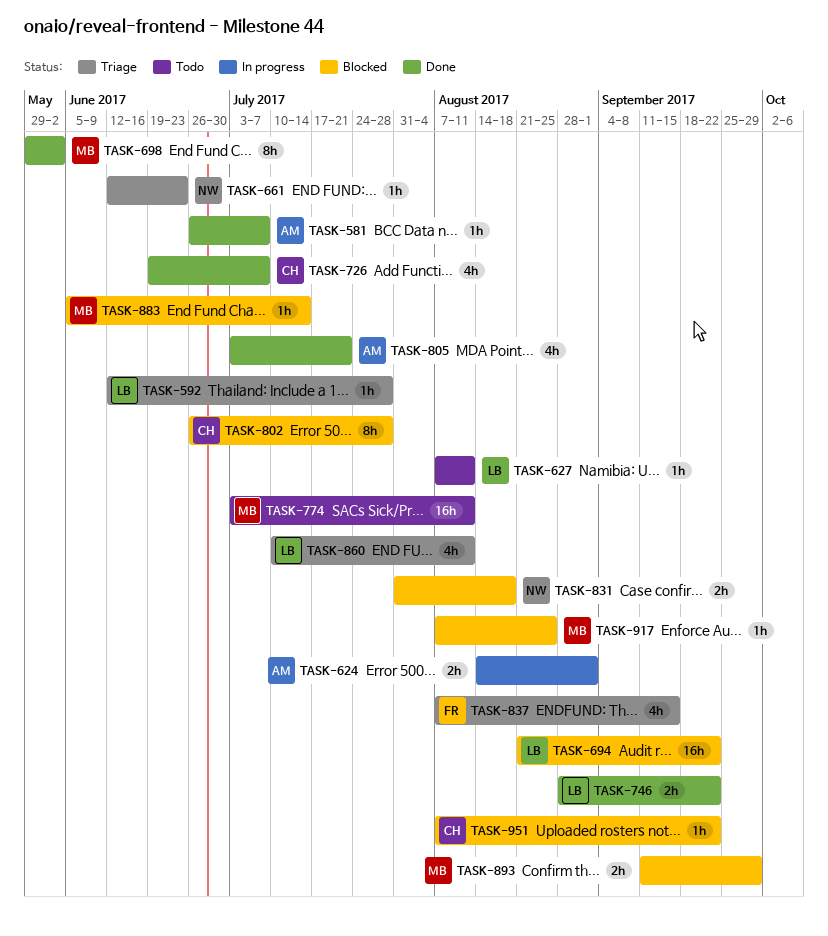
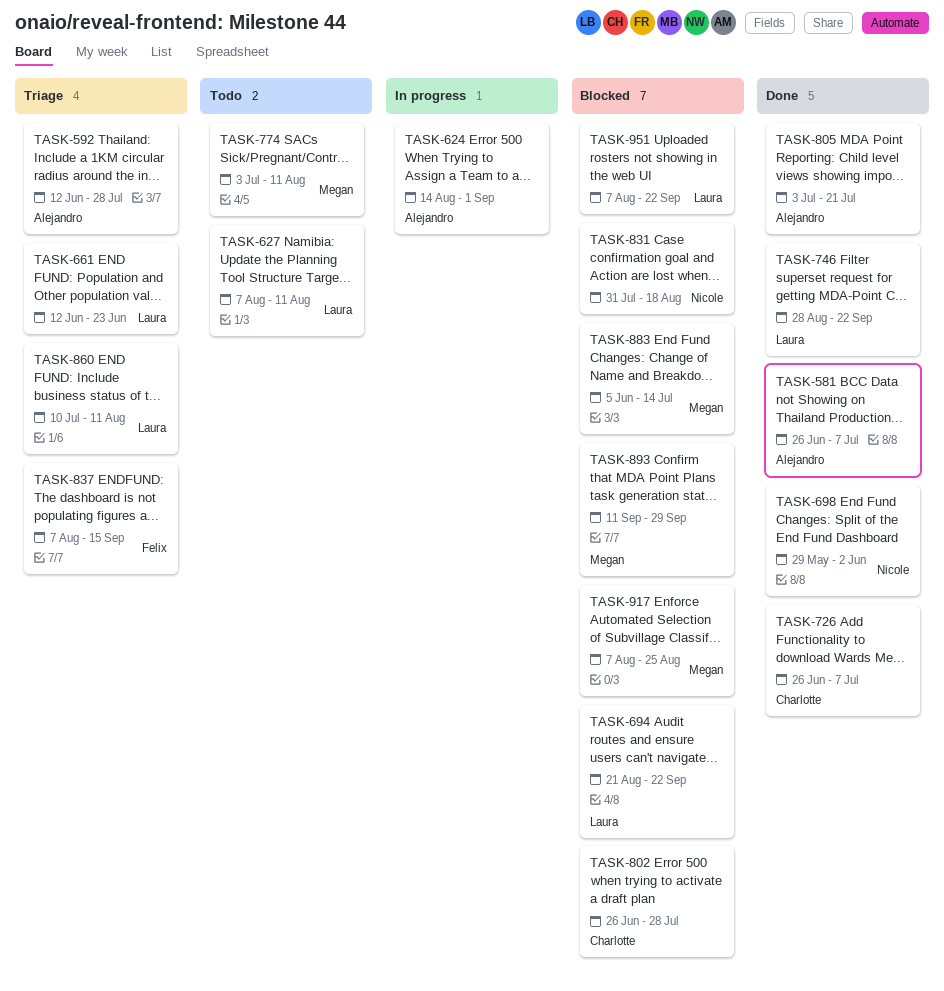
TASK-592, owner: Laura -> Alejandro
TASK-661, owner: Nicole -> Laura
TASK-698, owner: Megan -> Nicole
TASK-726, start: Jun 19 -> Jun 26
TASK-951, owner: Charlotte -> Laura

